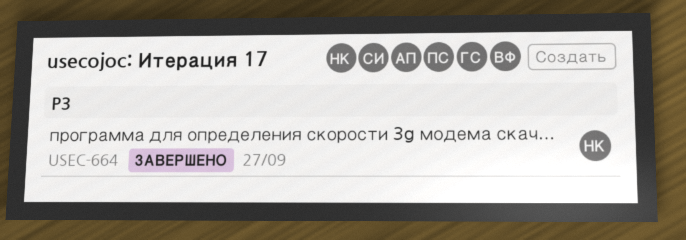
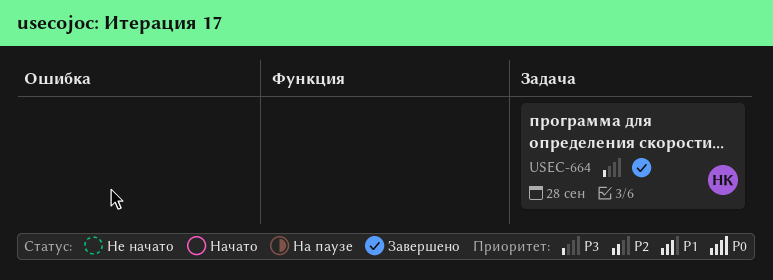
USEC-664, due: Sep 27 -> Sep 28

